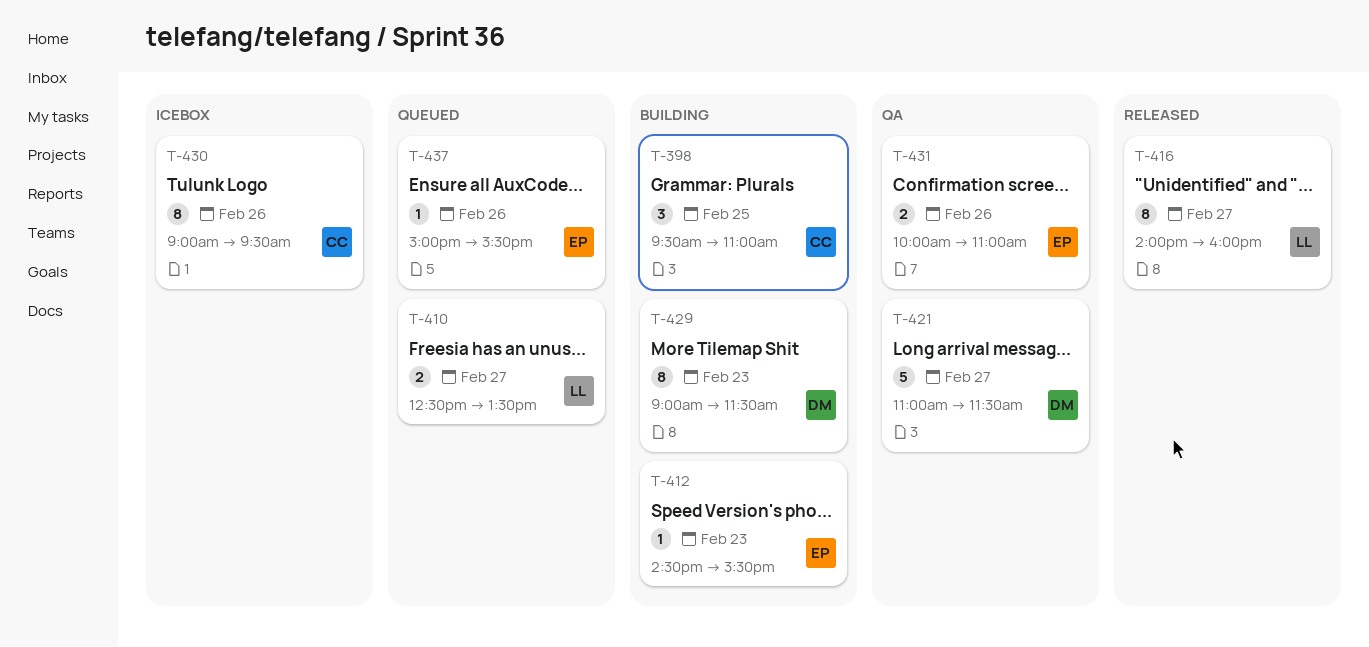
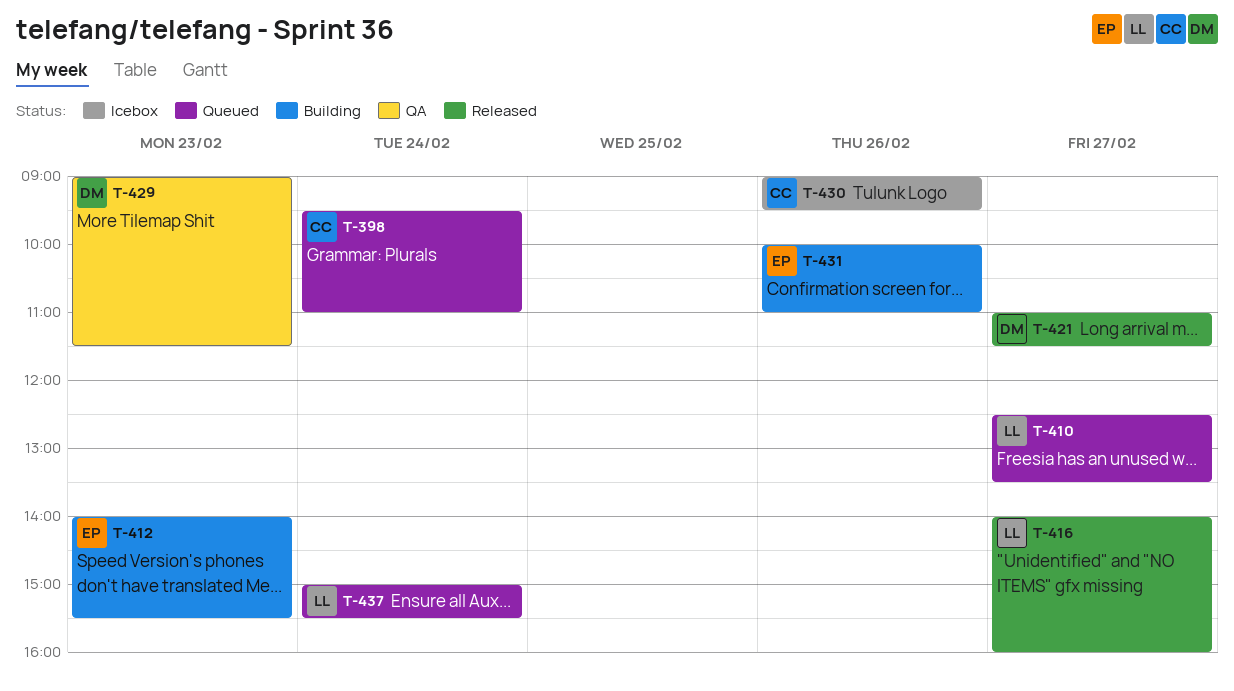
T-398, status: Building -> Queued
T-398, day: Feb 25 -> Feb 24
T-412, begins: 14:30 -> 14:00
T-421, status: QA -> Released
T-429, status: Building -> QA
T-431, status: QA -> Building
T-437, owner: EP -> LL
T-437, day: Feb 26 -> Feb 24

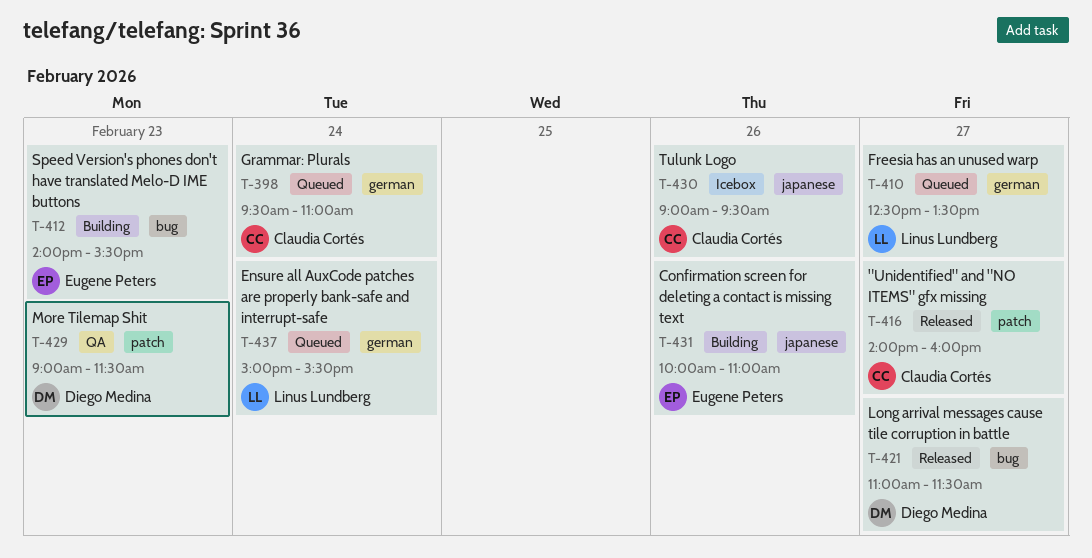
T-416, owner: Linus Lundberg -> Claudia Cortés

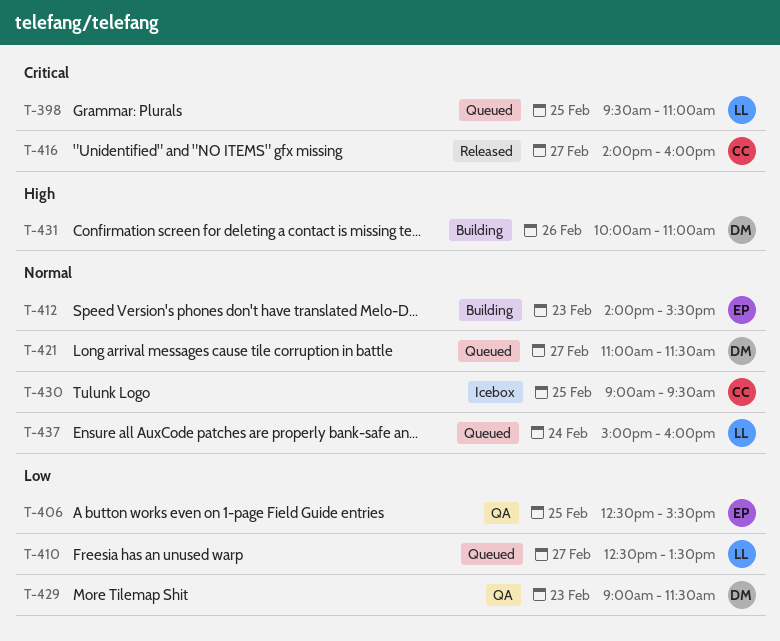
T-398, owner: Claudia Cortés -> Linus Lundberg
T-398, day: Feb 24 -> Feb 25
T-406: none -> present
T-421, status: Released -> Queued
T-430, day: Feb 26 -> Feb 25
T-431, owner: Eugene Peters -> Diego Medina
T-437, ends: 15:30 -> 16:00

